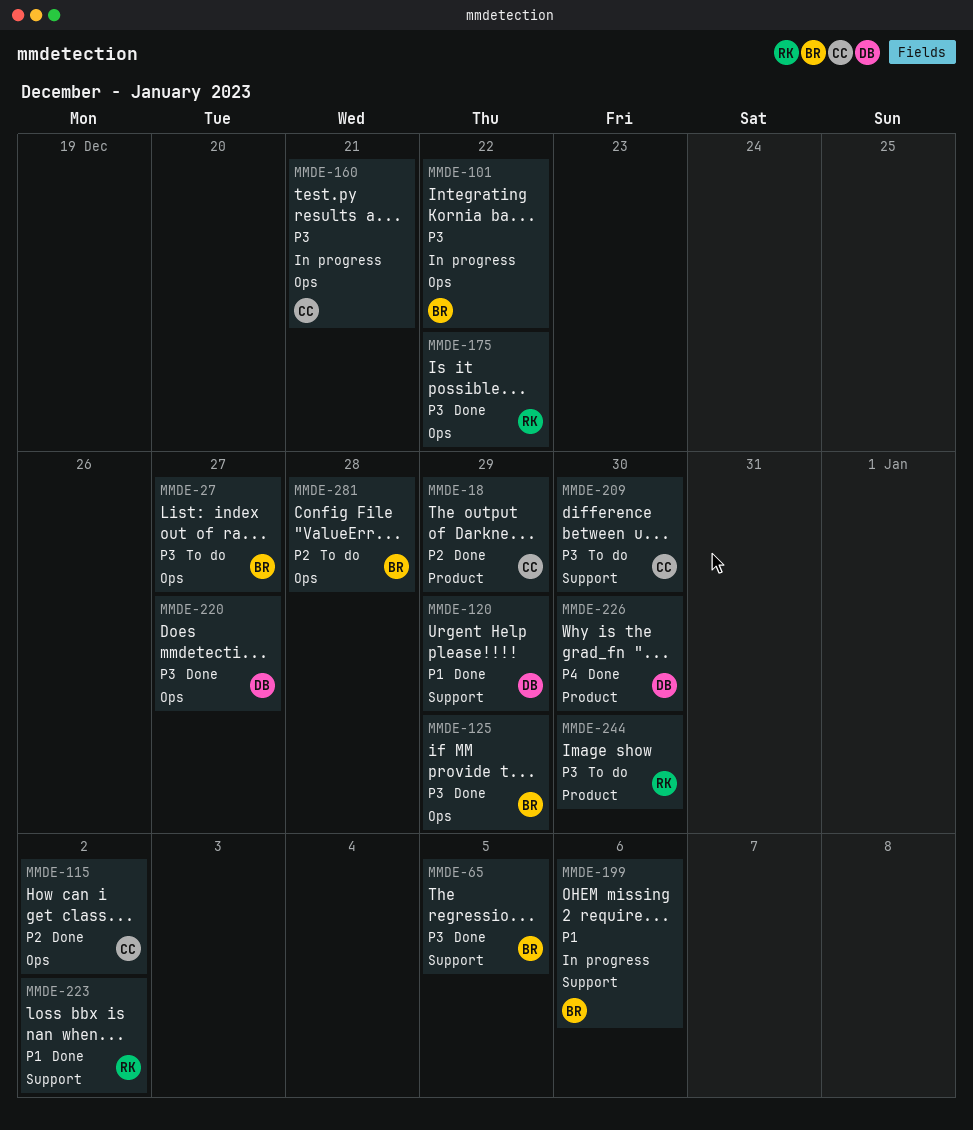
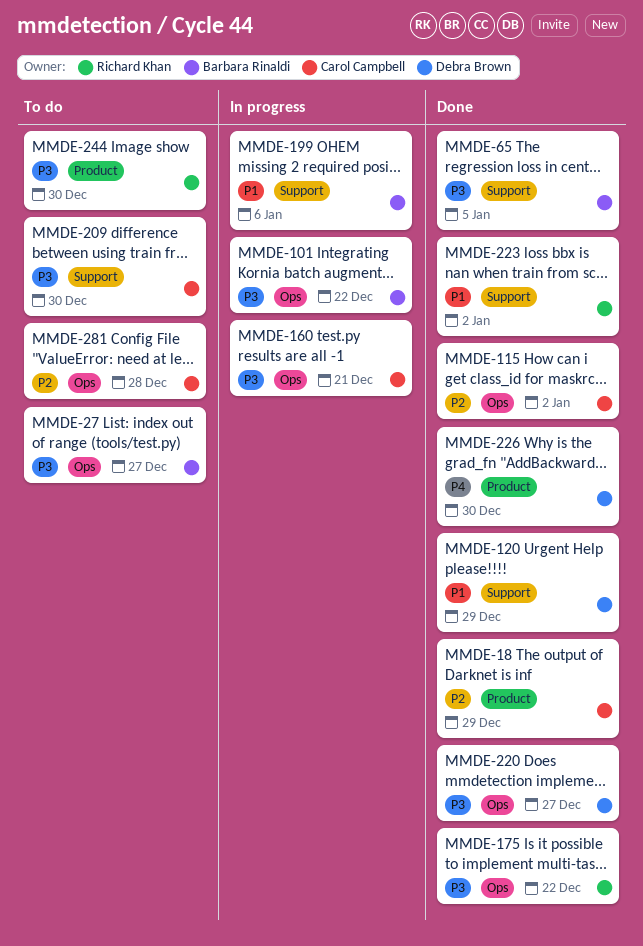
MMDE-125: present -> none
MMDE-281, owner: Barbara Rinaldi -> Carol Campbell

